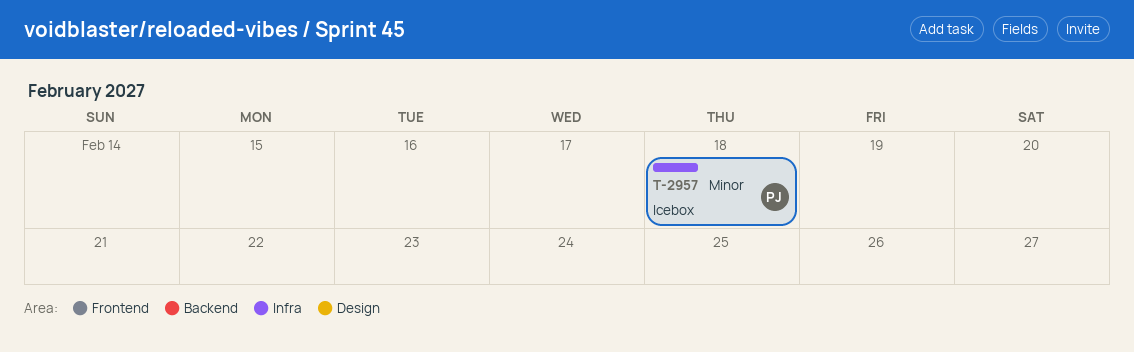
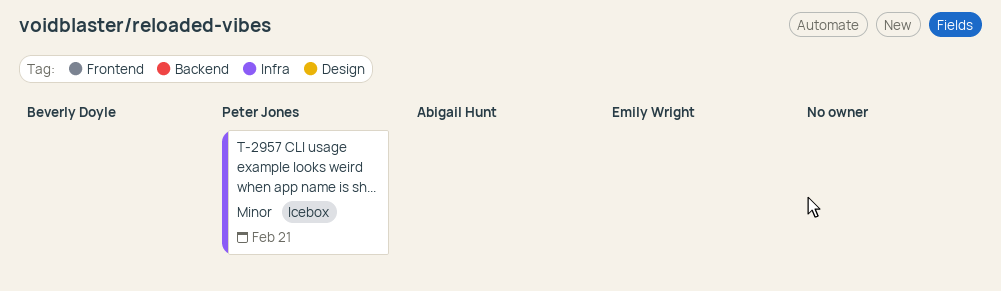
T-2957, due: Feb 18 -> Feb 21

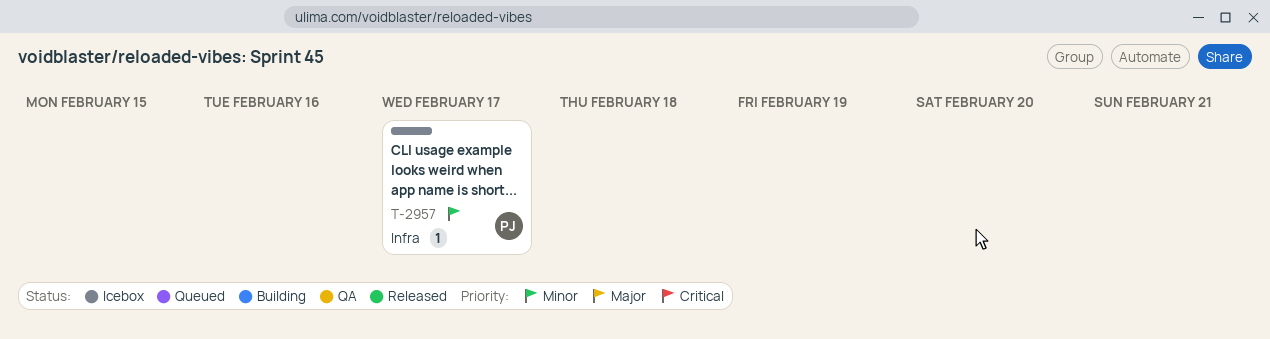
T-2957, due: Feb 21 -> Feb 17

